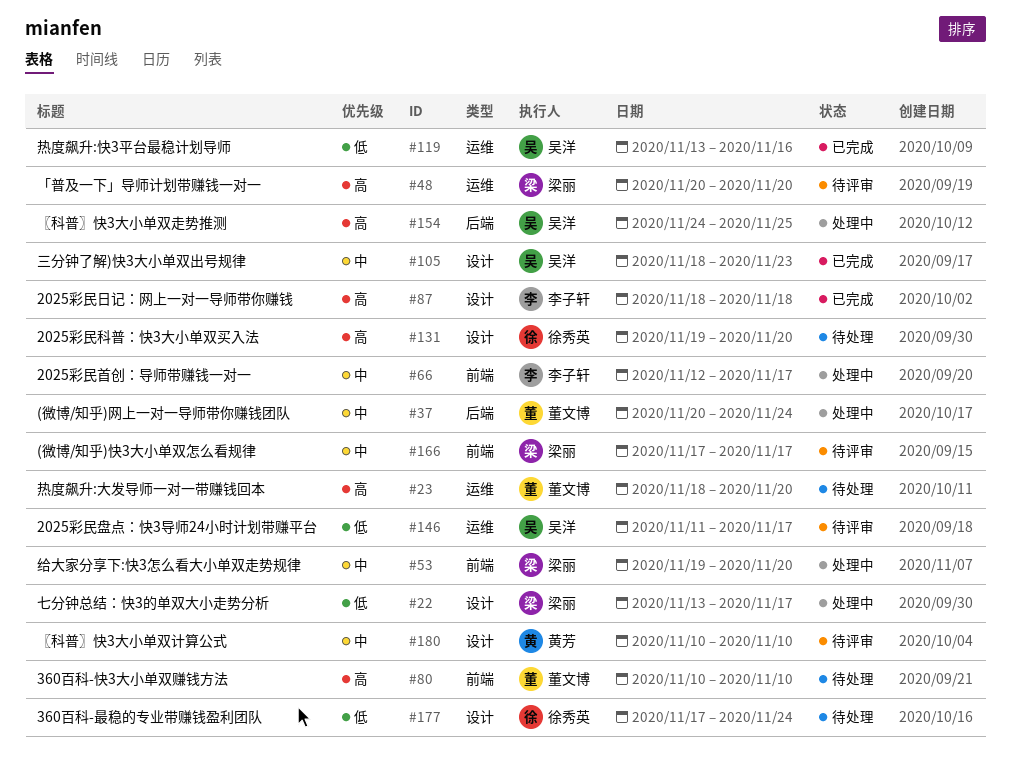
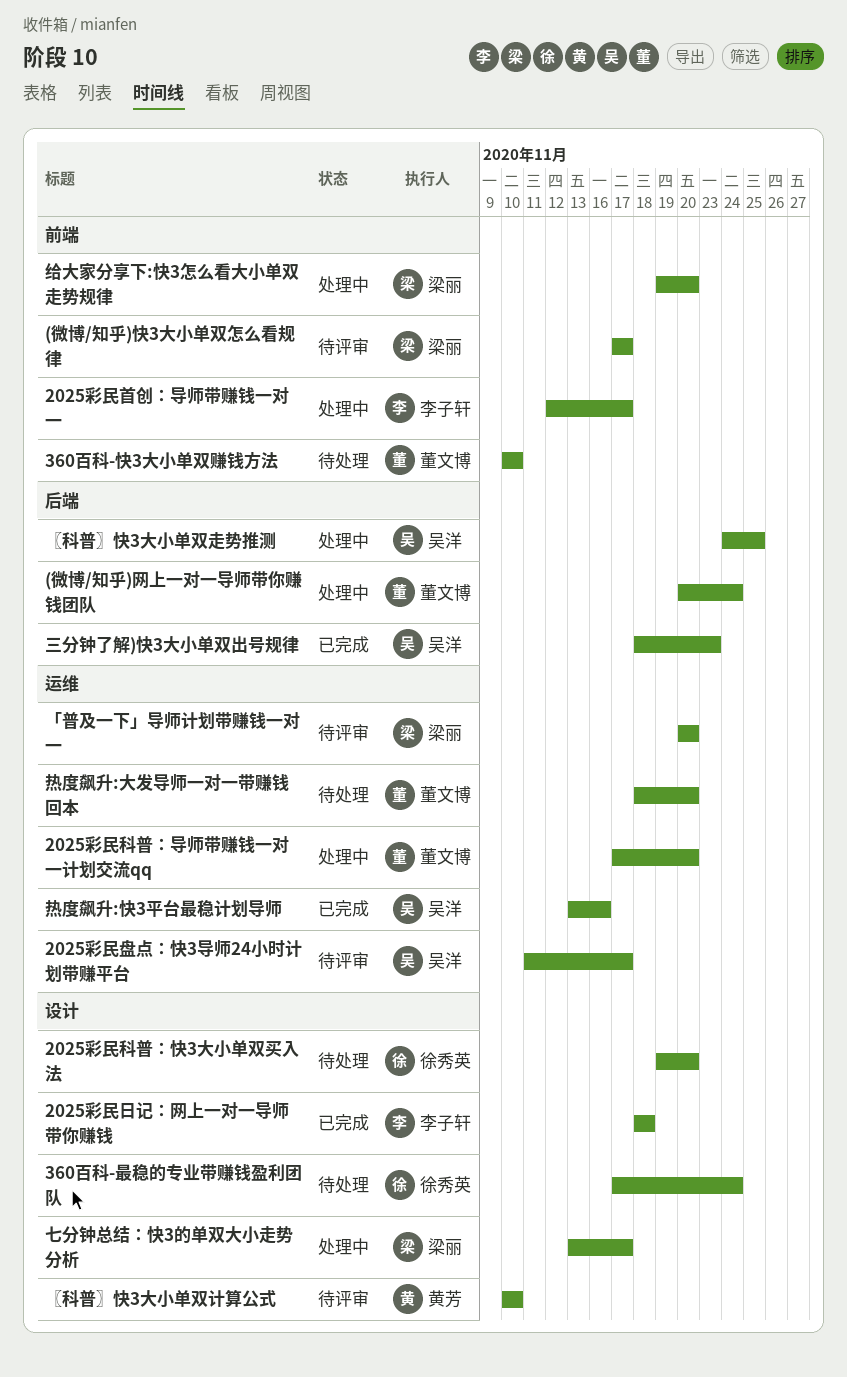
2025彩民科普：导师带赚钱一对一计划交流qq: none -> present
三分钟了解)快3大小单双出号规律, label: 设计 -> 后端

